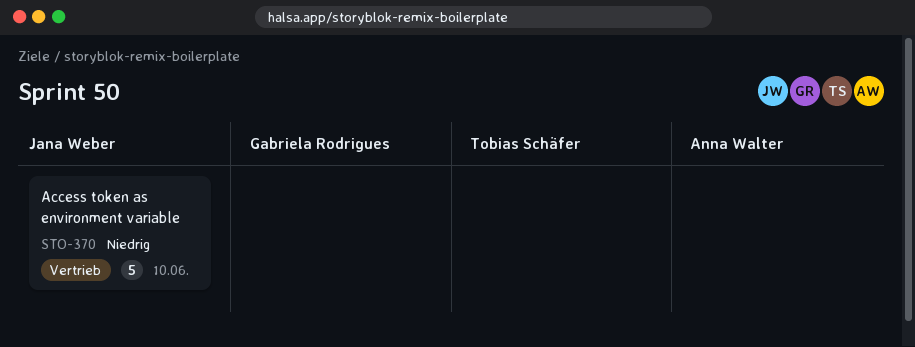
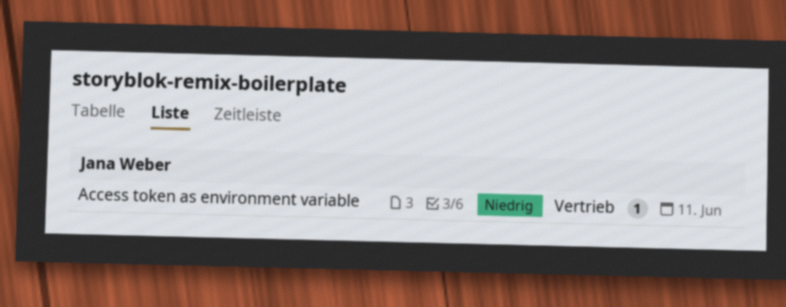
Access token as environment variable, estimate: 5 -> 1
Access token as environment variable, due: Jun 10 -> Jun 11

